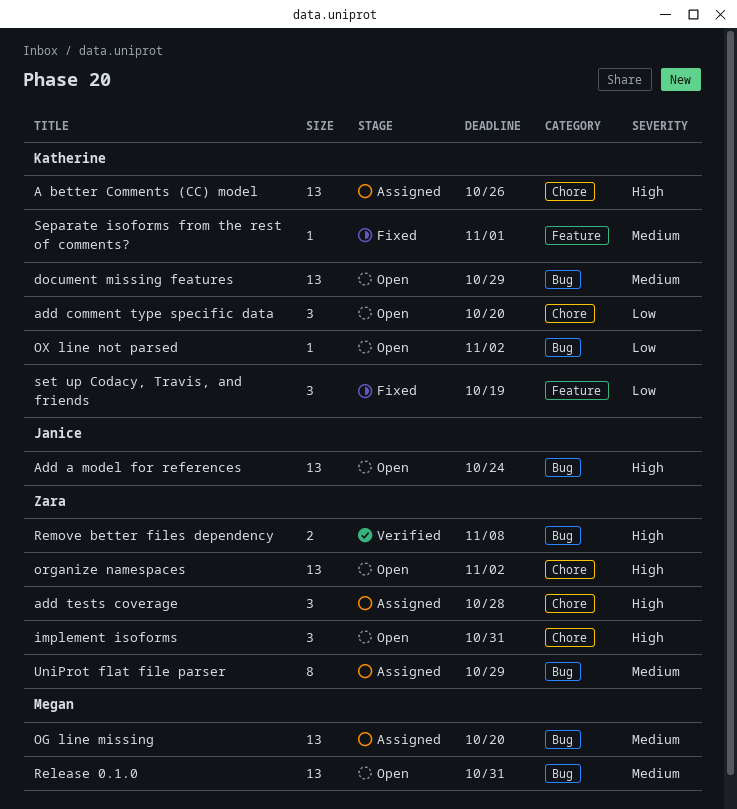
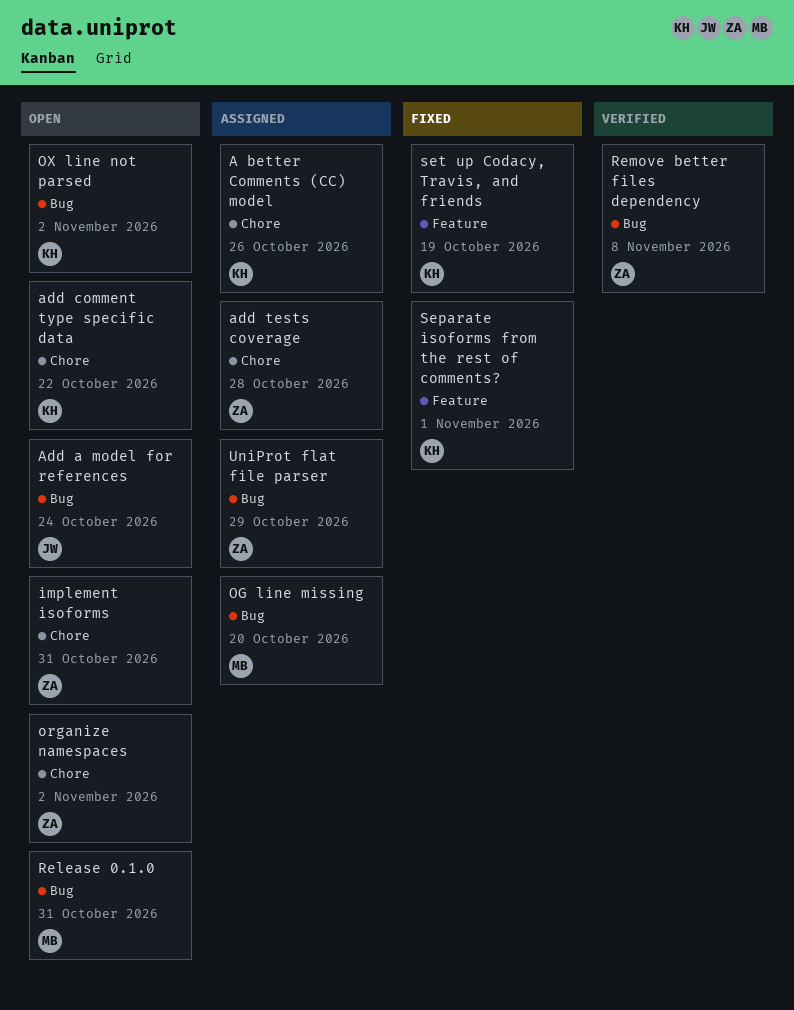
add comment type specific data, due: Oct 20 -> Oct 22
document missing features: present -> none

